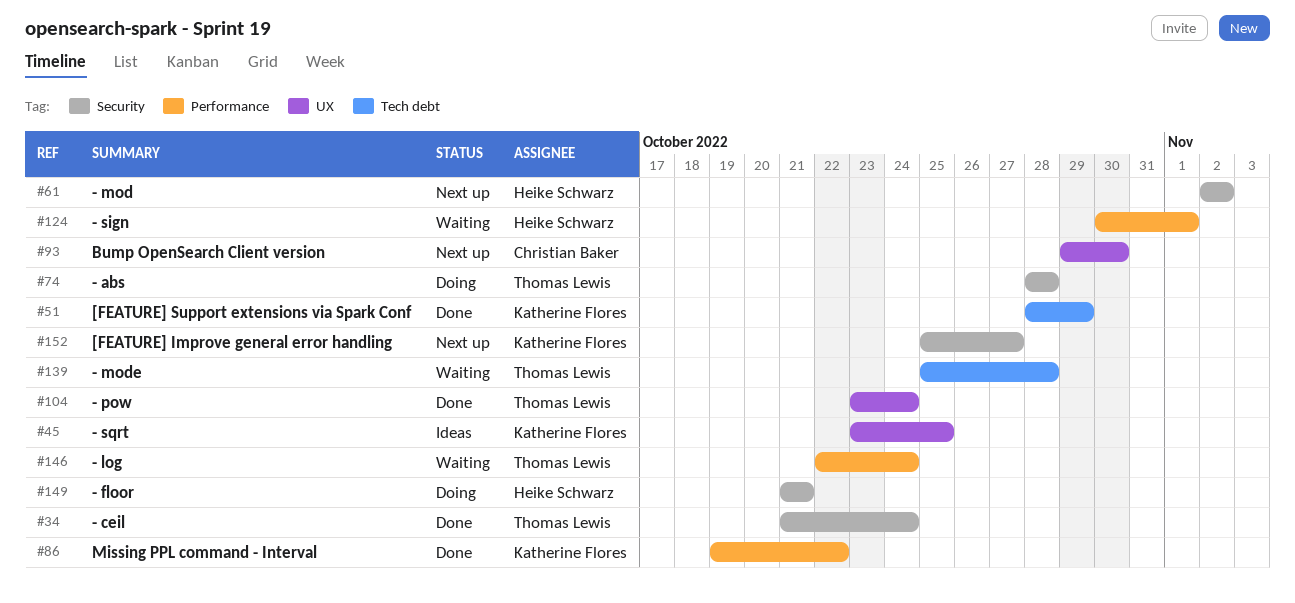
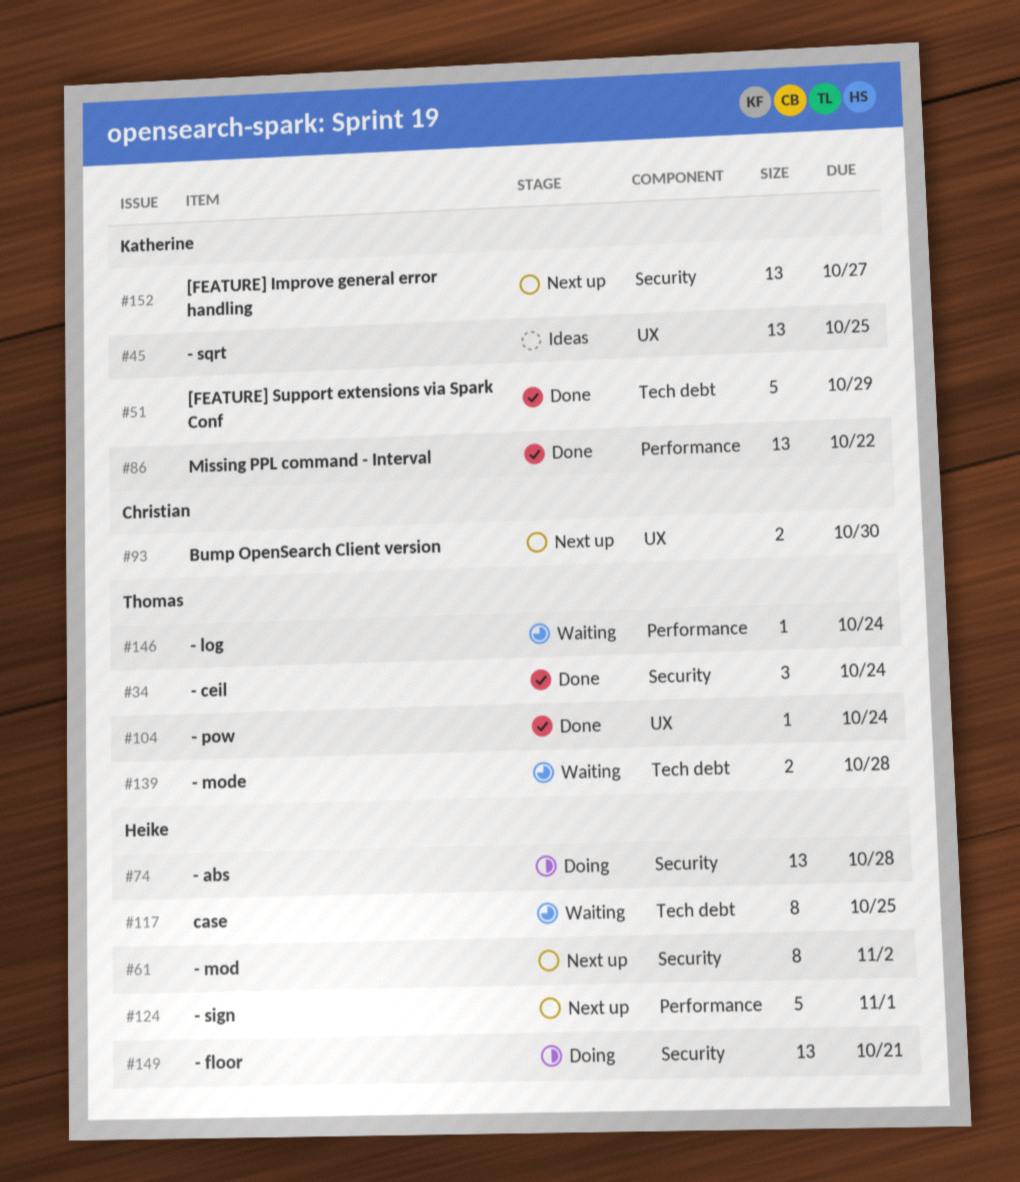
#74, owner: Thomas Lewis -> Heike Schwarz
#117: none -> present
#124, status: Waiting -> Next up

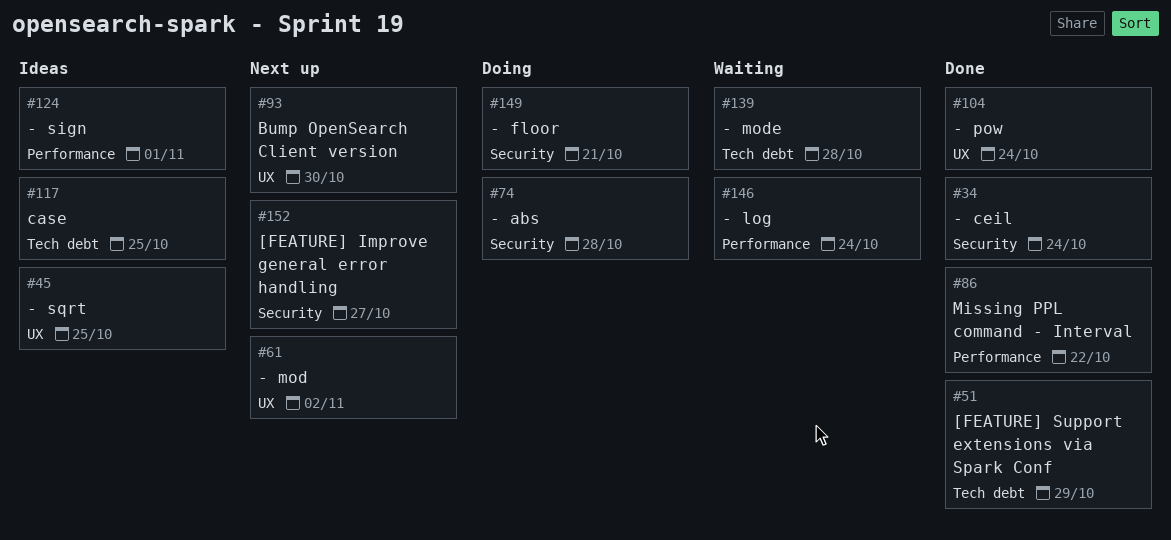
#61, label: Security -> UX
#117, status: Waiting -> Ideas
#124, status: Next up -> Ideas

